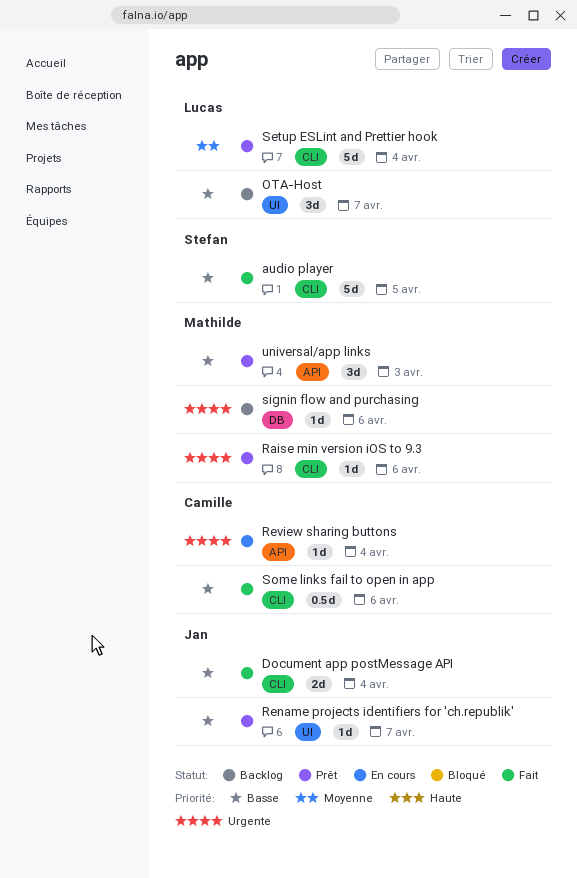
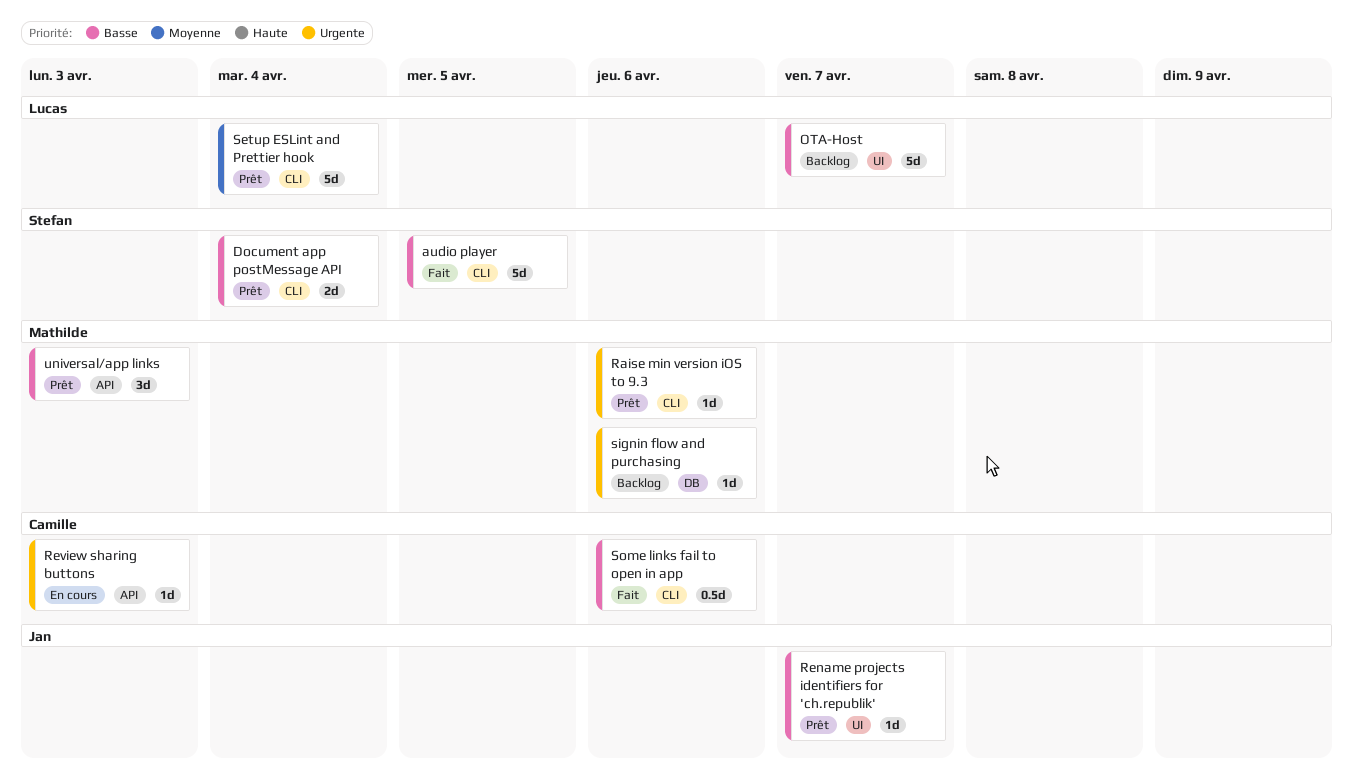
Document app postMessage API, status: Fait -> Prêt
Document app postMessage API, owner: Jan -> Stefan
OTA-Host, estimate: 3d -> 5d
Review sharing buttons, due: Apr 4 -> Apr 3

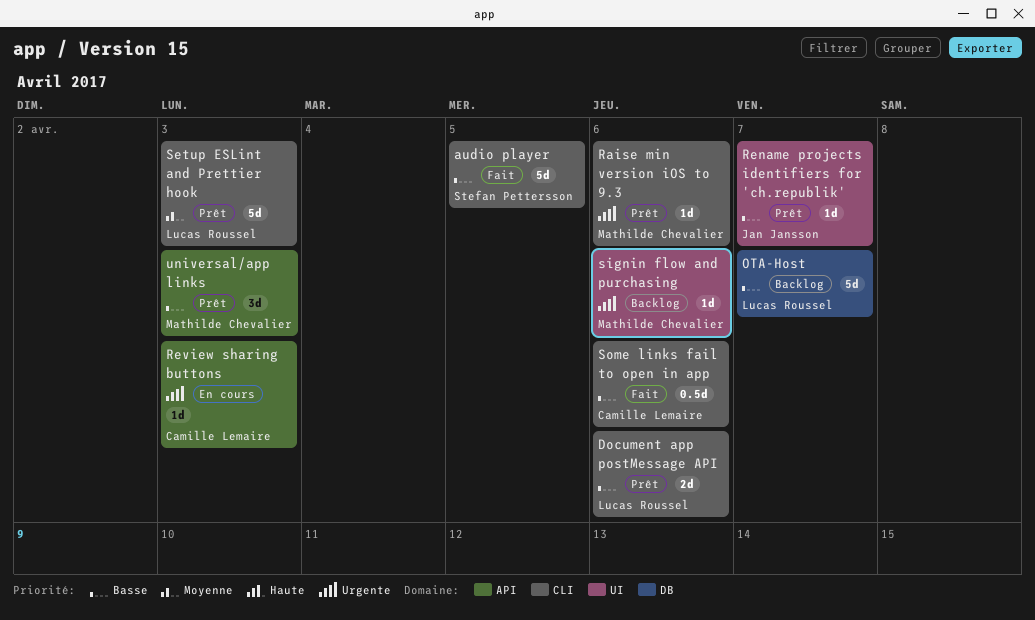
Document app postMessage API, owner: Stefan Pettersson -> Lucas Roussel
Document app postMessage API, due: Apr 4 -> Apr 6
OTA-Host, label: UI -> DB
Setup ESLint and Prettier hook, due: Apr 4 -> Apr 3
signin flow and purchasing, label: DB -> UI

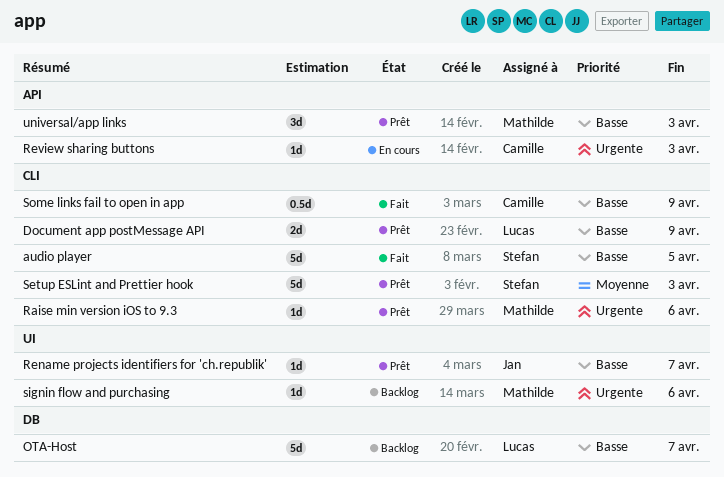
Document app postMessage API, due: Apr 6 -> Apr 9
Setup ESLint and Prettier hook, owner: Lucas Roussel -> Stefan Pettersson
Some links fail to open in app, due: Apr 6 -> Apr 9

